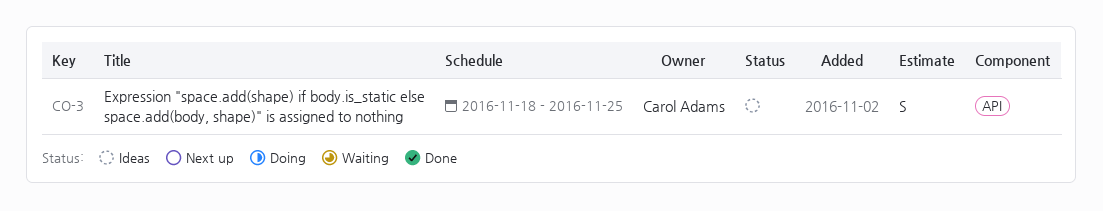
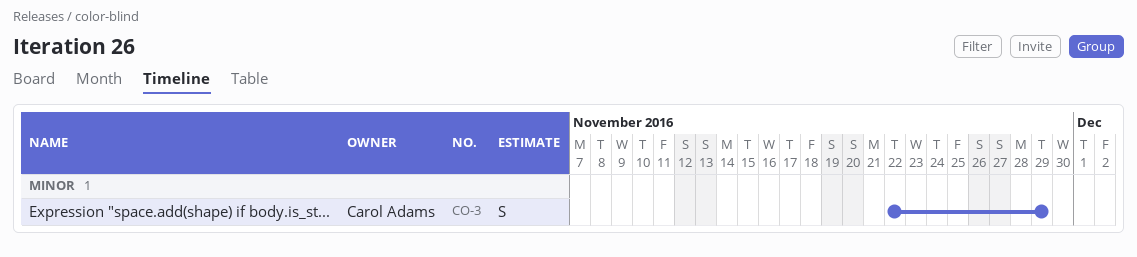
CO-3, start: Nov 18 -> Nov 22
CO-3, due: Nov 25 -> Nov 29

